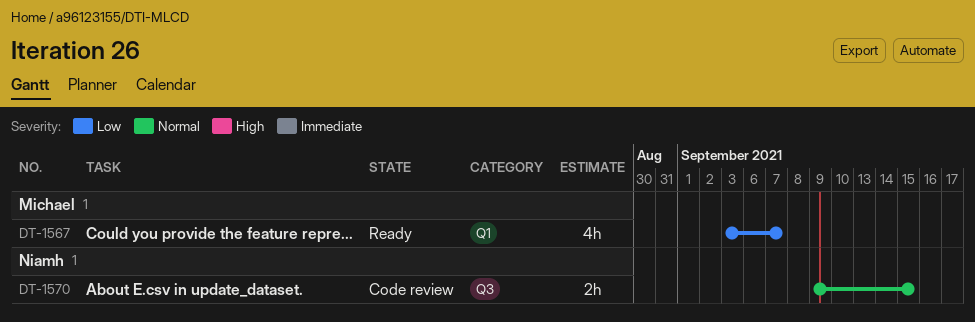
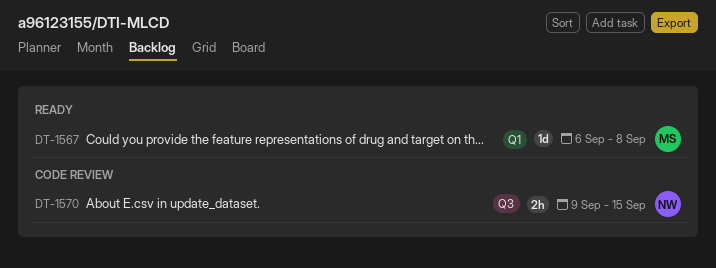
DT-1567, estimate: 4h -> 1d
DT-1567, start: Sep 3 -> Sep 6
DT-1567, due: Sep 7 -> Sep 8

